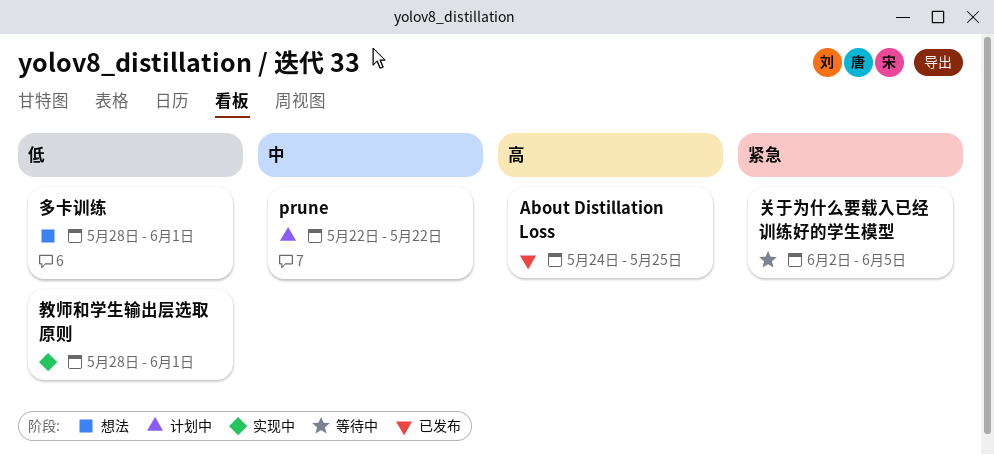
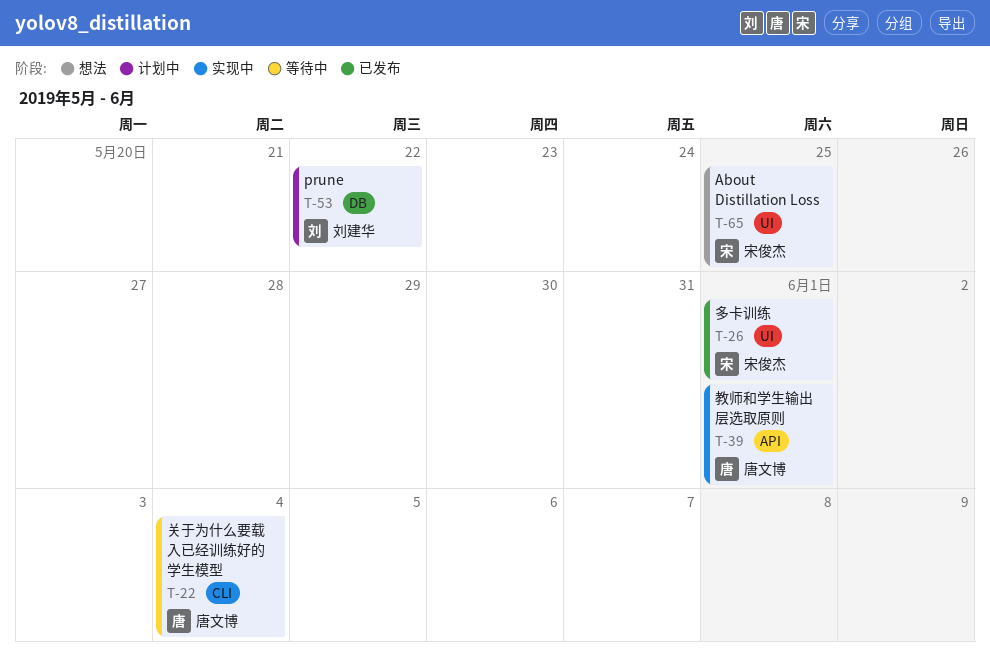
About Distillation Loss, status: 已发布 -> 想法
关于为什么要载入已经训练好的学生模型, due: Jun 5 -> Jun 4
多卡训练, status: 想法 -> 已发布

